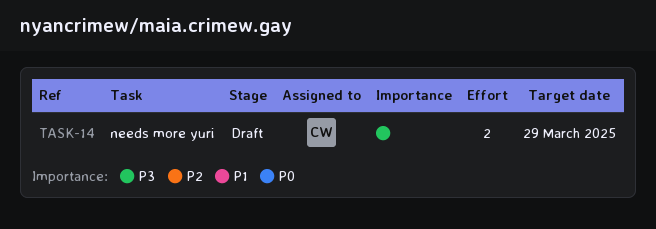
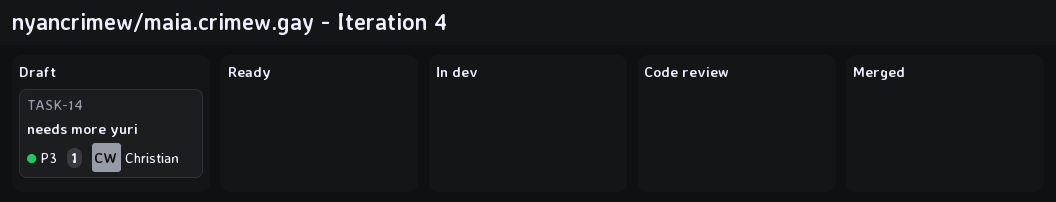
TASK-14, estimate: 2 -> 1

